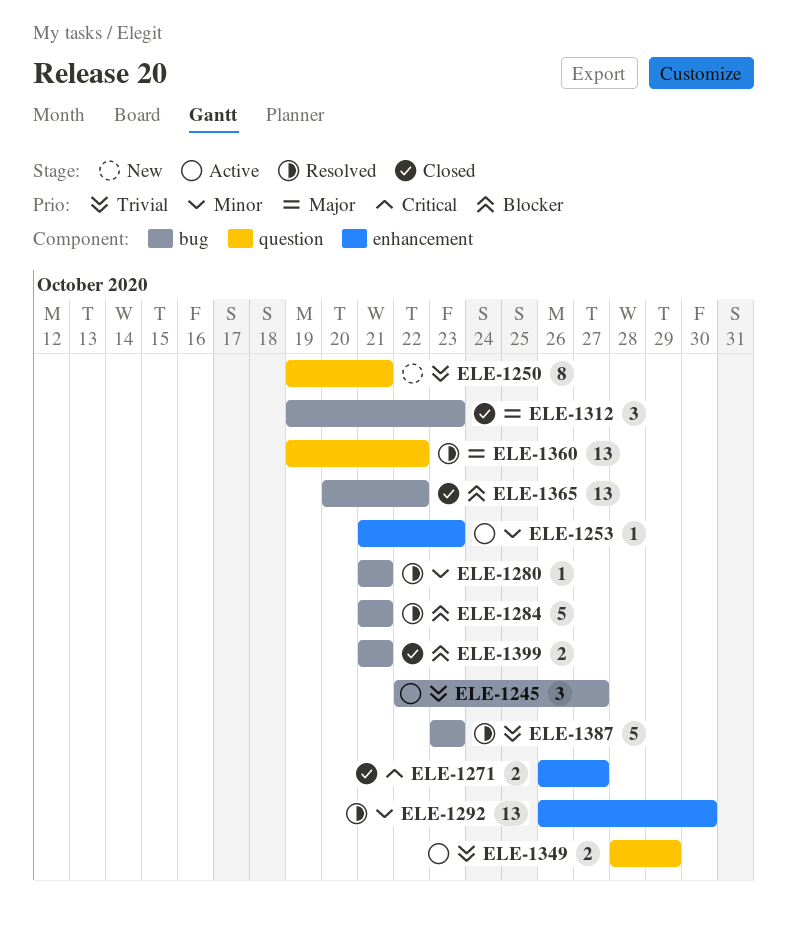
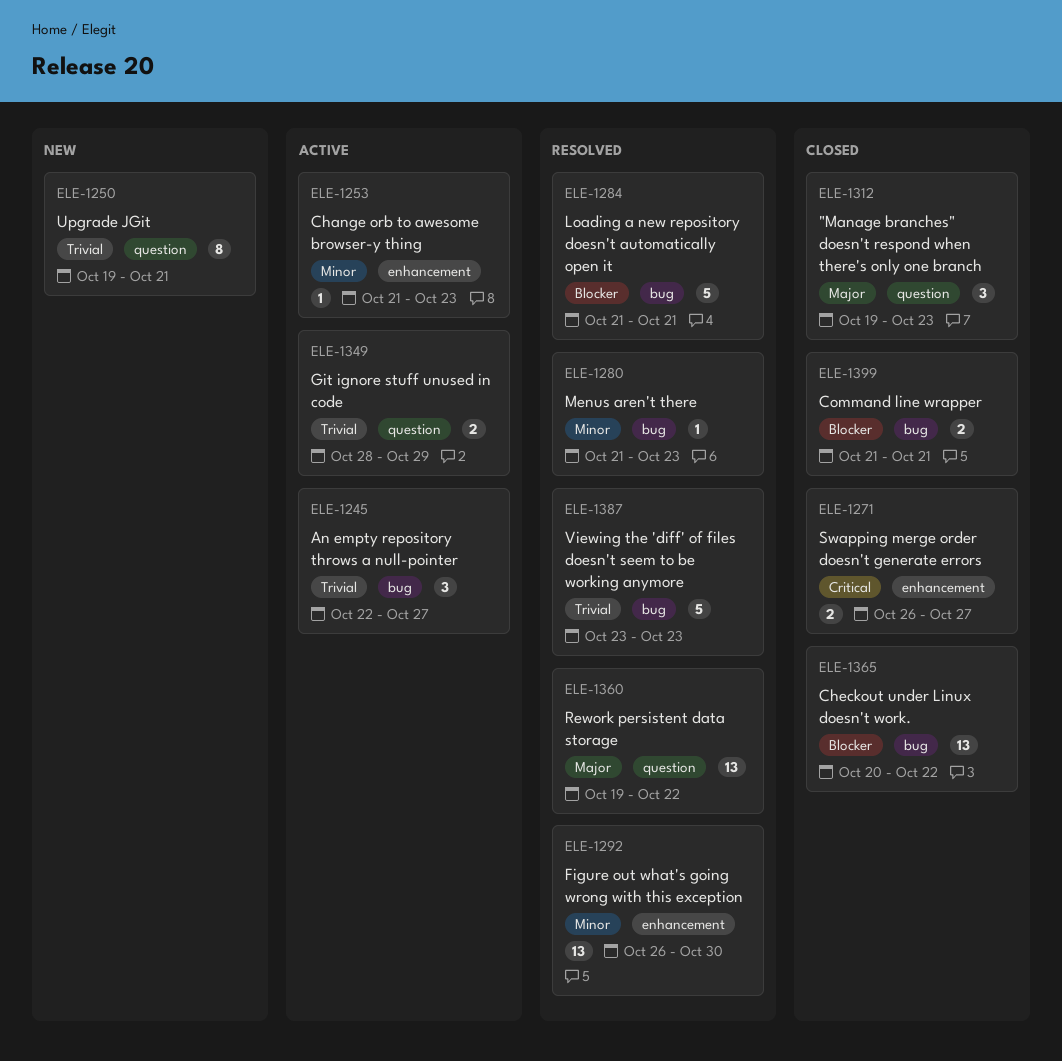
ELE-1280, due: Oct 21 -> Oct 23
ELE-1312, label: bug -> question

